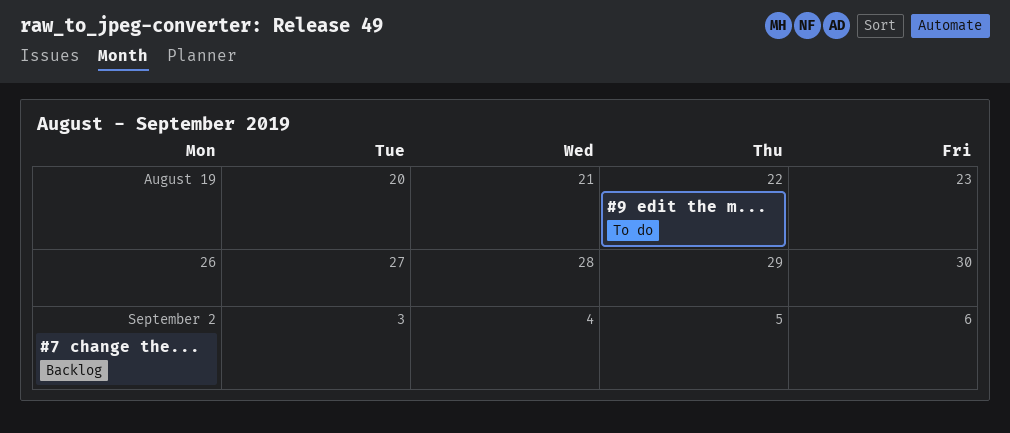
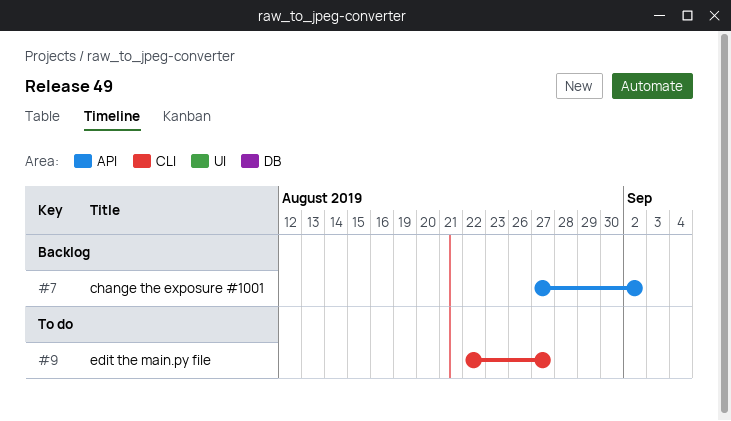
#9, due: Aug 22 -> Aug 27

